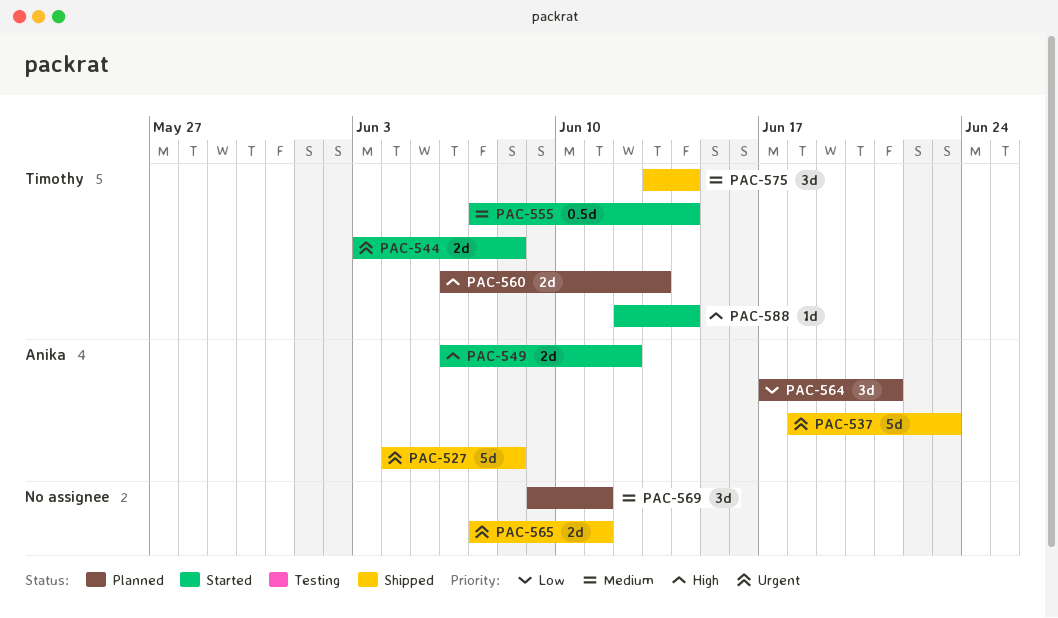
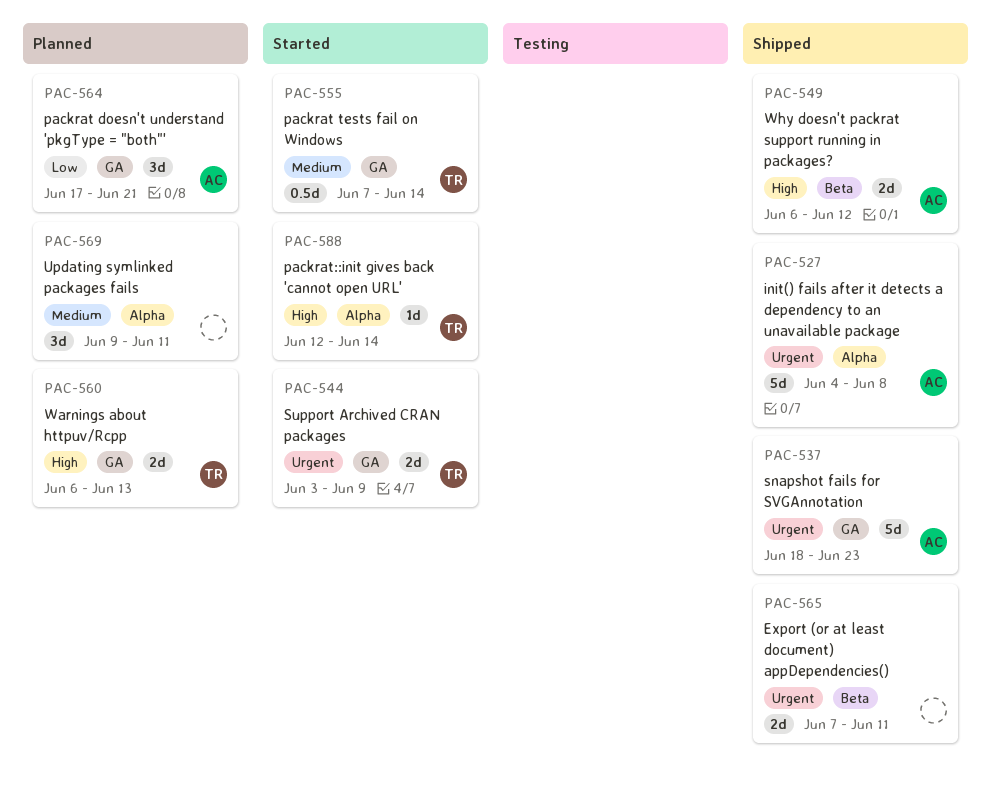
PAC-544, due: Jun 8 -> Jun 9
PAC-549, status: Started -> Shipped
PAC-575: present -> none

